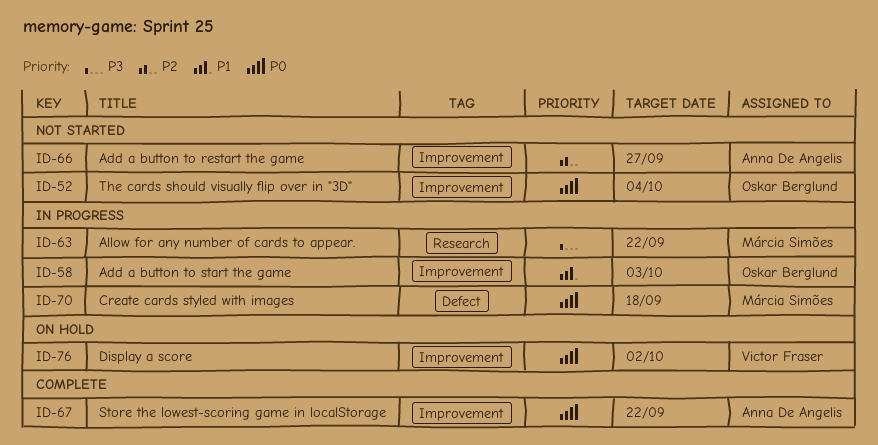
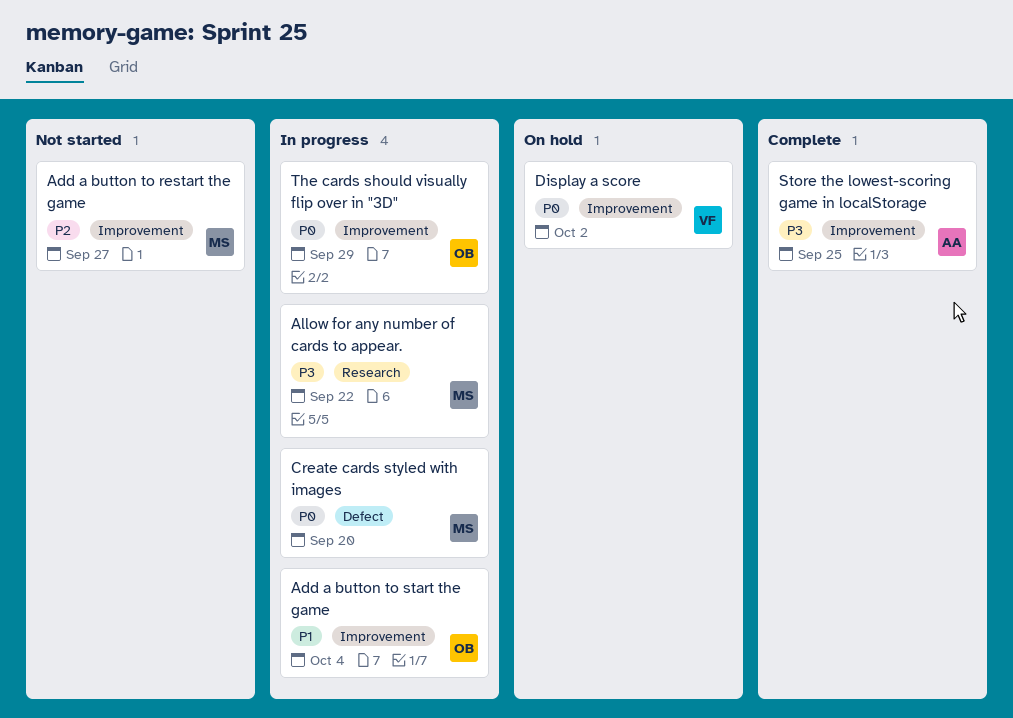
Add a button to restart the game, owner: Anna De Angelis -> Márcia Simões
Add a button to start the game, due: Oct 3 -> Oct 4
Create cards styled with images, due: Sep 18 -> Sep 20
Store the lowest-scoring game in localStorage, priority: P0 -> P3
Store the lowest-scoring game in localStorage, due: Sep 22 -> Sep 25
The cards should visually flip over in "3D", status: Not started -> In progress
The cards should visually flip over in "3D", due: Oct 4 -> Sep 29

